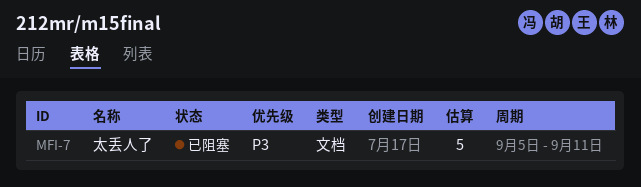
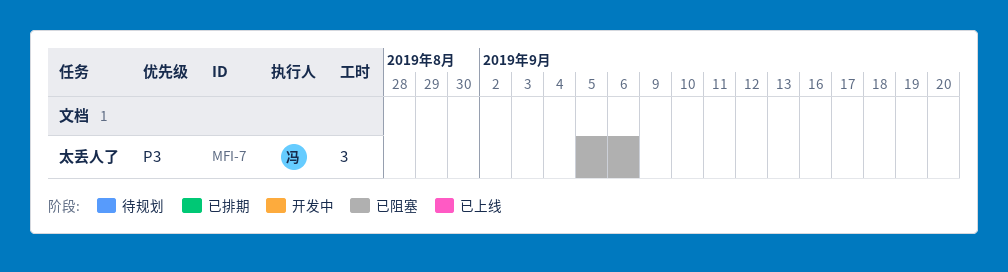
MFI-7, estimate: 5 -> 3
MFI-7, due: Sep 11 -> Sep 6

